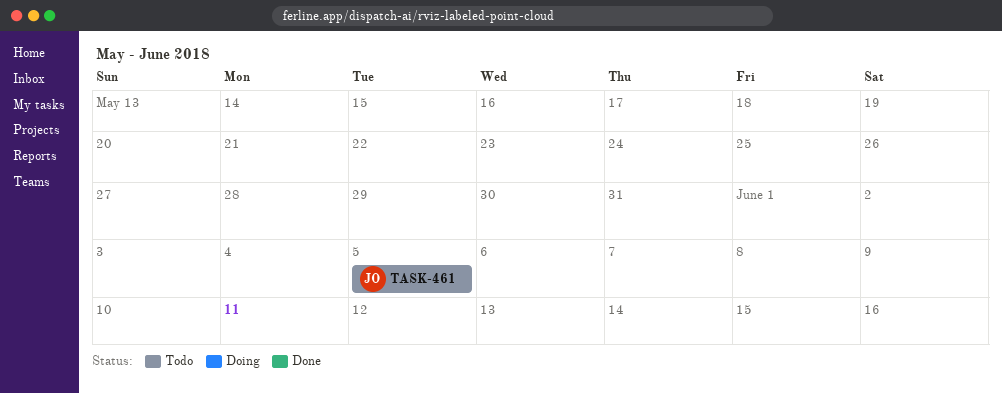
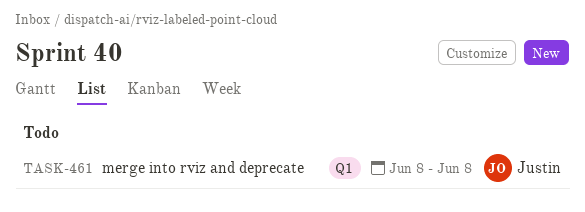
TASK-461, start: Jun 5 -> Jun 8
TASK-461, due: Jun 5 -> Jun 8

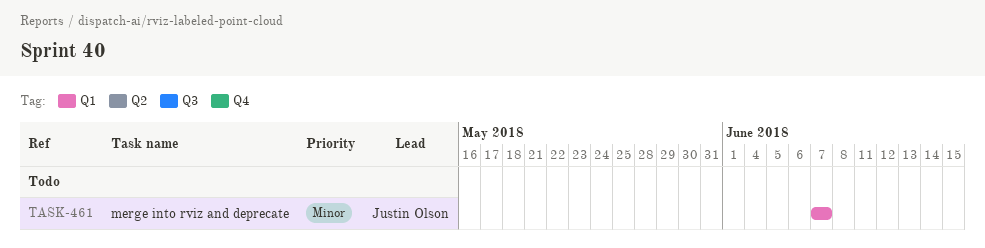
TASK-461, start: Jun 8 -> Jun 7
TASK-461, due: Jun 8 -> Jun 7

